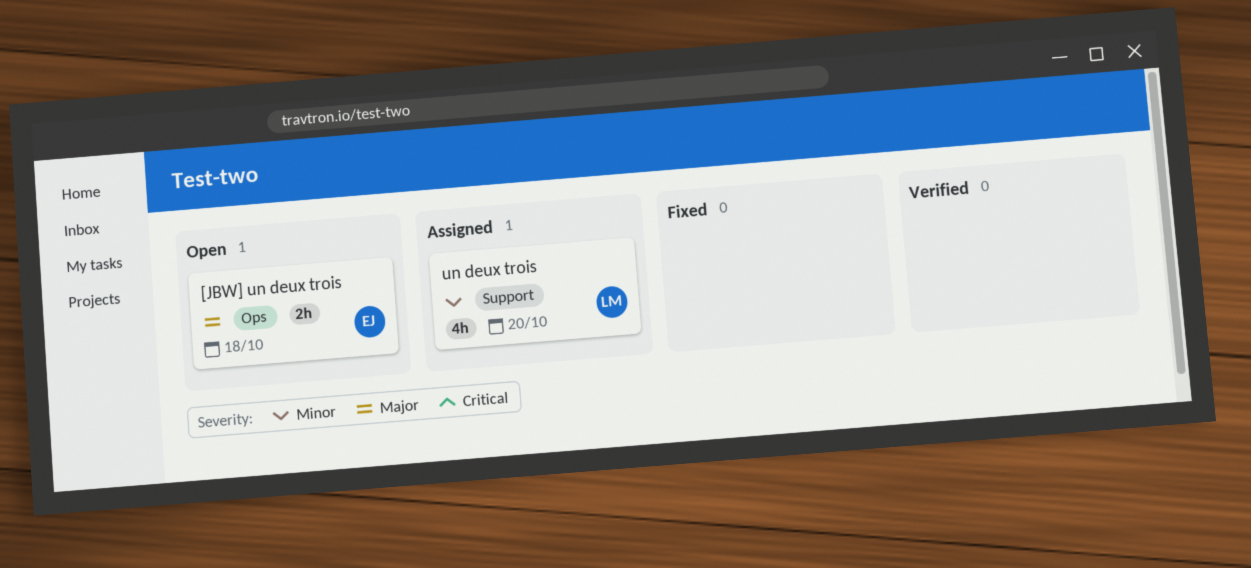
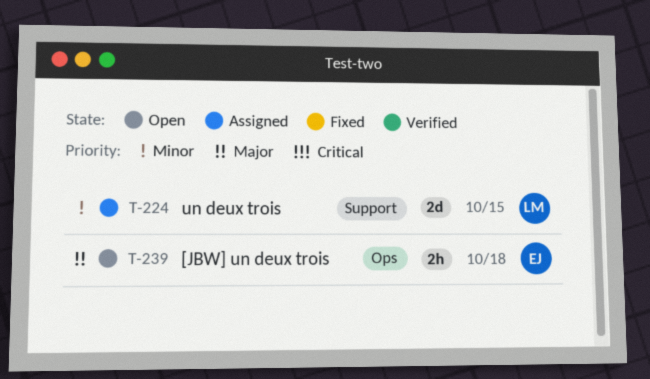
un deux trois, estimate: 4h -> 2d
un deux trois, due: Oct 20 -> Oct 15

